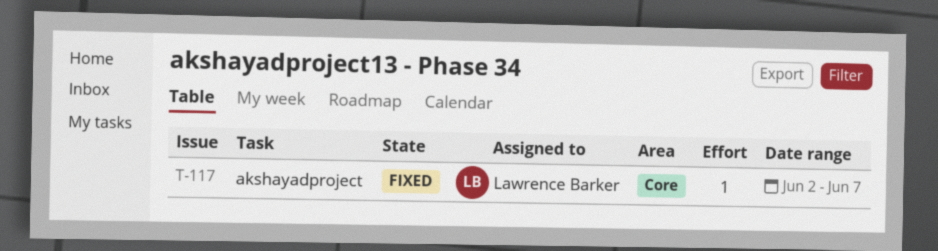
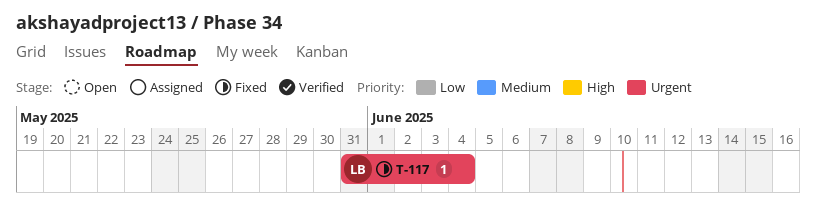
T-117, start: Jun 2 -> May 31
T-117, due: Jun 7 -> Jun 4

